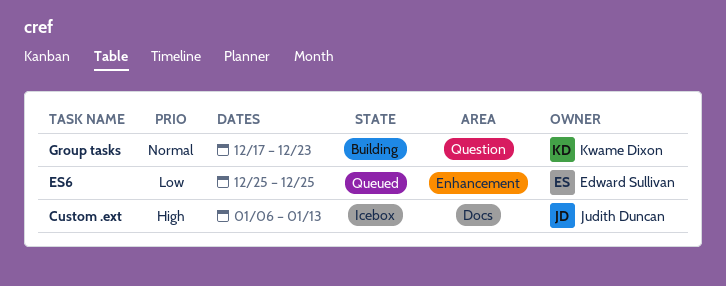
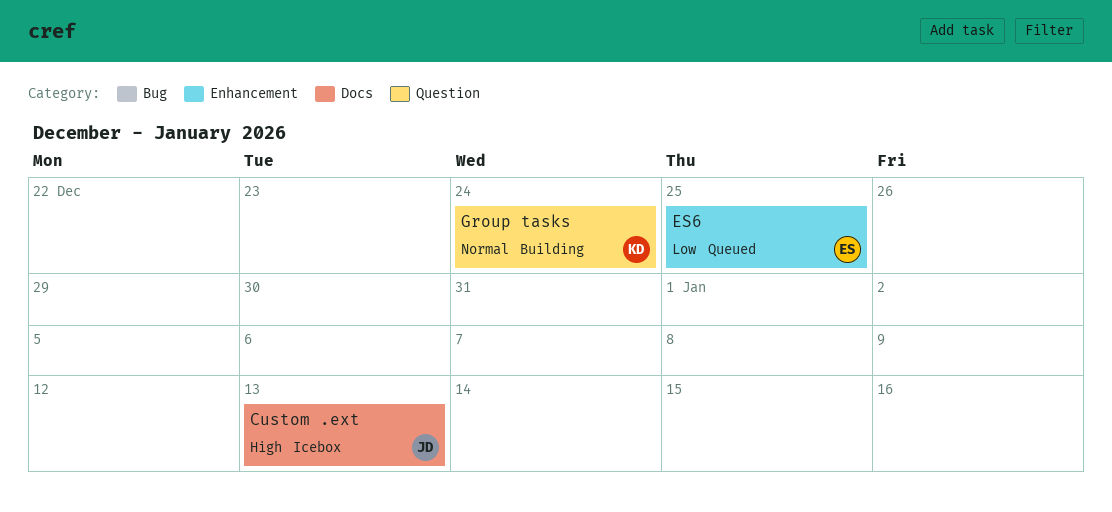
Group tasks, due: Dec 23 -> Dec 24

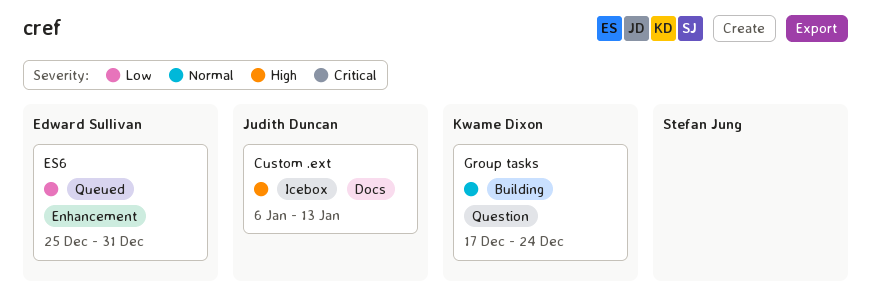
ES6, due: Dec 25 -> Dec 31

